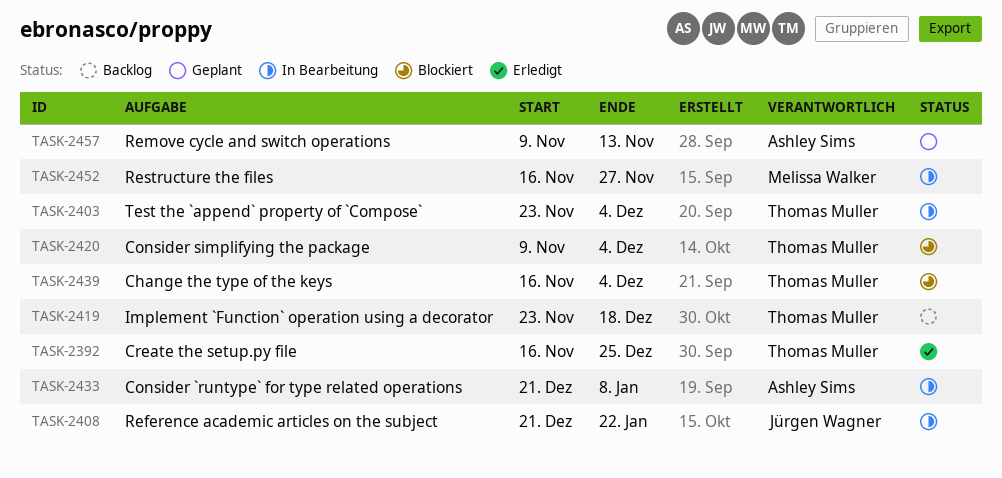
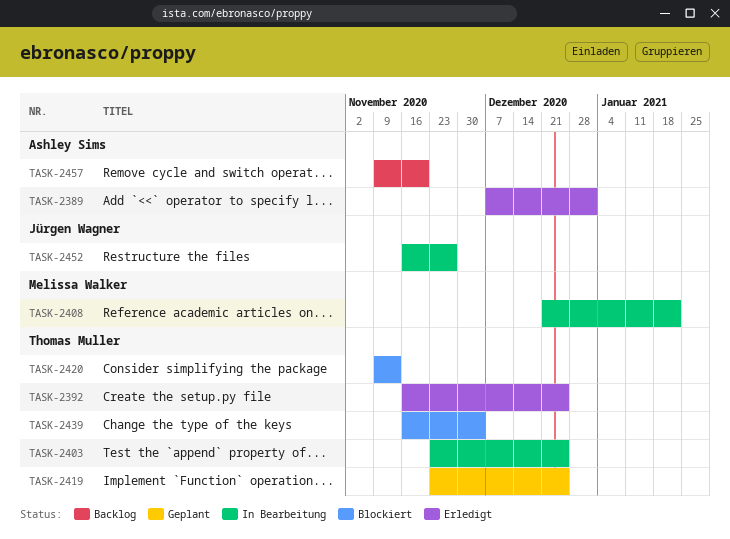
TASK-2389: none -> present
TASK-2403, due: Dec 4 -> Dec 25
TASK-2408, owner: Jürgen Wagner -> Melissa Walker
TASK-2419, status: Backlog -> Geplant
TASK-2419, due: Dec 18 -> Dec 25
TASK-2420, due: Dec 4 -> Nov 13
TASK-2433: present -> none
TASK-2452, owner: Melissa Walker -> Jürgen Wagner
TASK-2457, status: Geplant -> Backlog
TASK-2457, due: Nov 13 -> Nov 20

